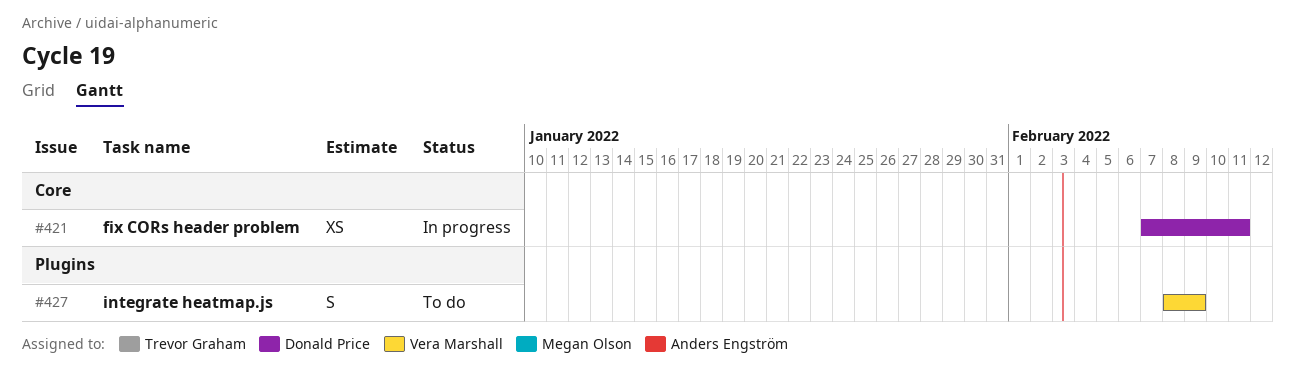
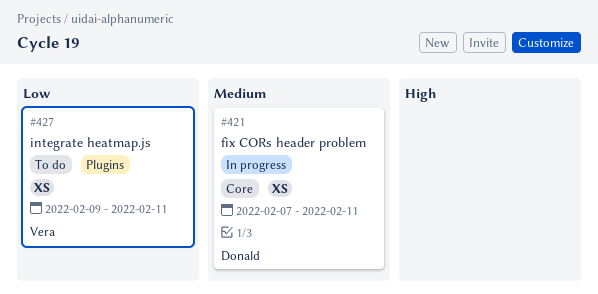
#427, estimate: S -> XS
#427, start: Feb 8 -> Feb 9
#427, due: Feb 9 -> Feb 11

